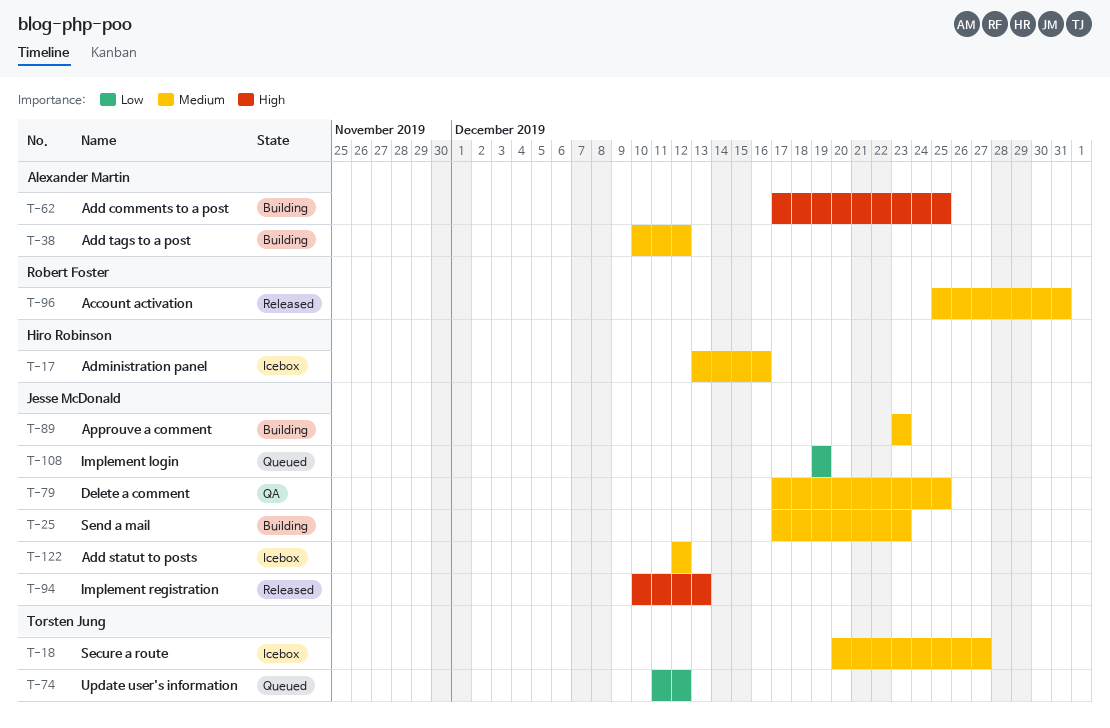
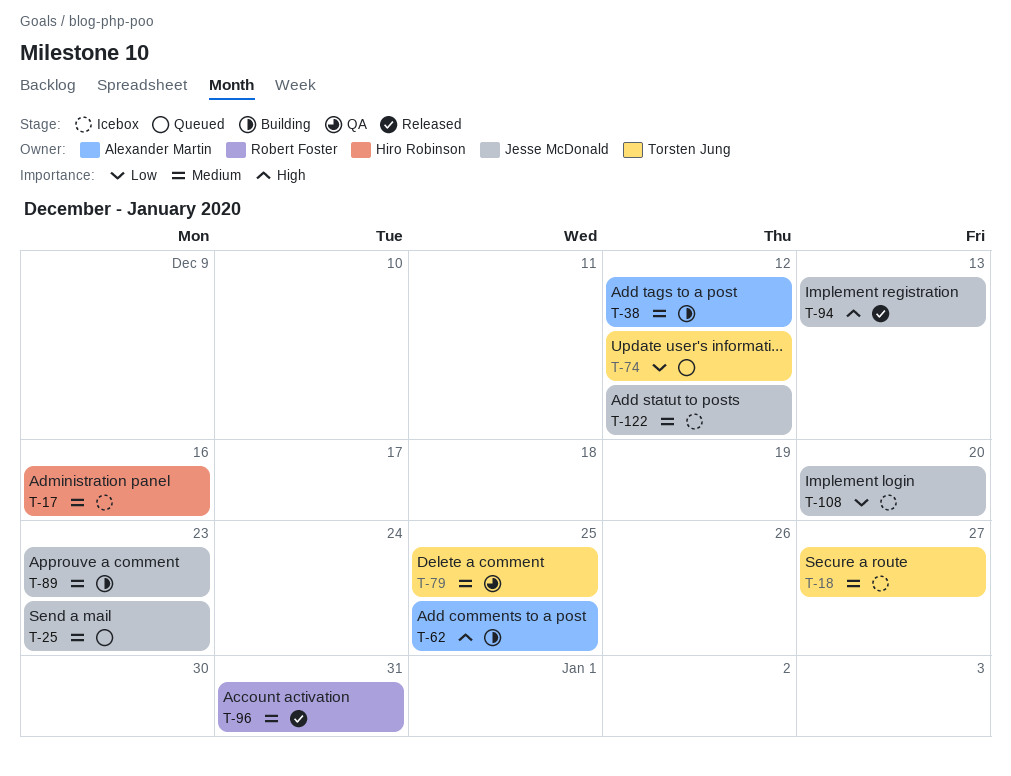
T-25, status: Building -> Queued
T-79, owner: Jesse McDonald -> Torsten Jung
T-108, status: Queued -> Icebox
T-108, due: Dec 19 -> Dec 20

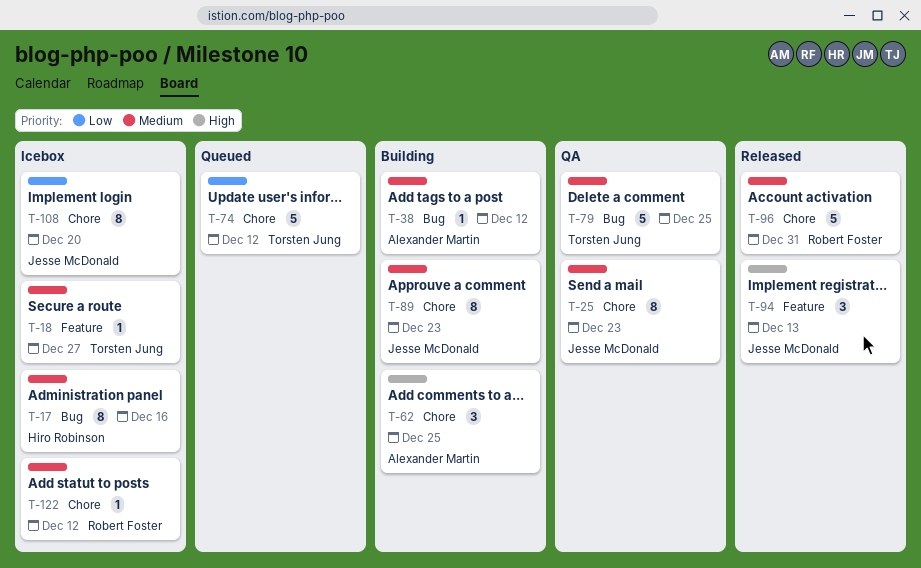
T-25, status: Queued -> QA
T-122, owner: Jesse McDonald -> Robert Foster

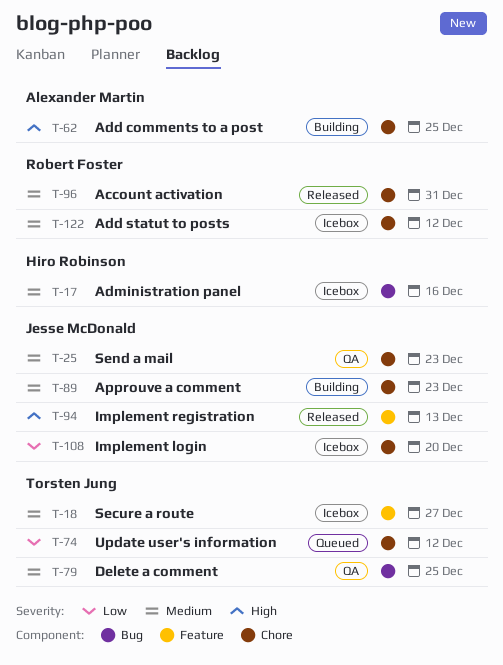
T-38: present -> none

